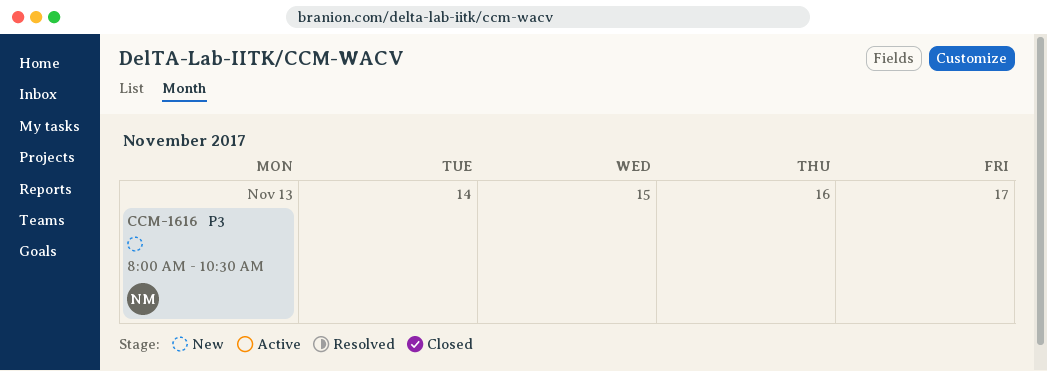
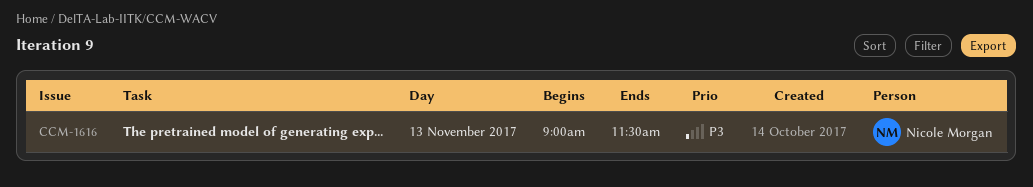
CCM-1616, begins: 08:00 -> 09:00
CCM-1616, ends: 10:30 -> 11:30

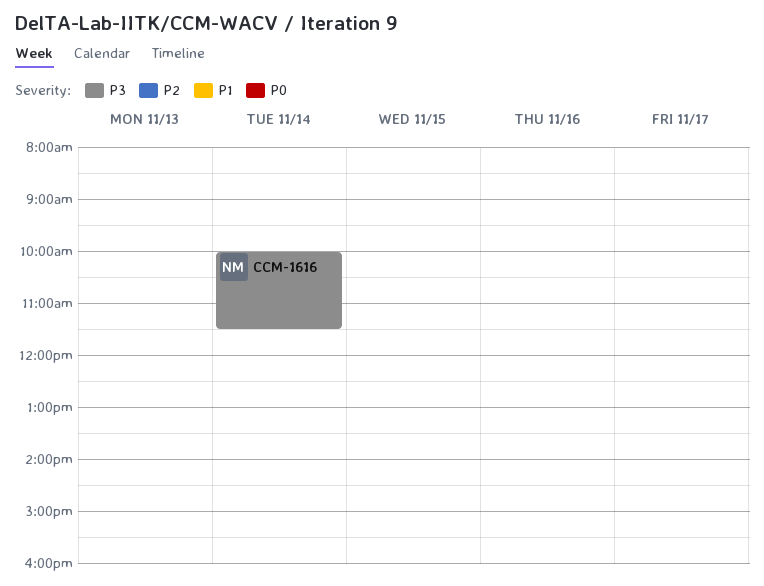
CCM-1616, day: Nov 13 -> Nov 14
CCM-1616, begins: 09:00 -> 10:00

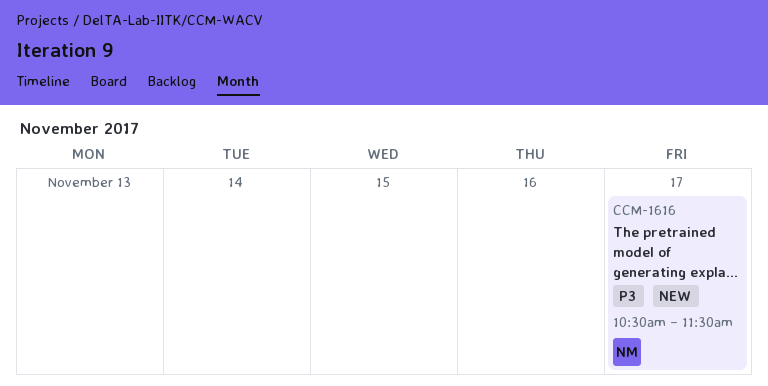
CCM-1616, day: Nov 14 -> Nov 17
CCM-1616, begins: 10:00 -> 10:30

